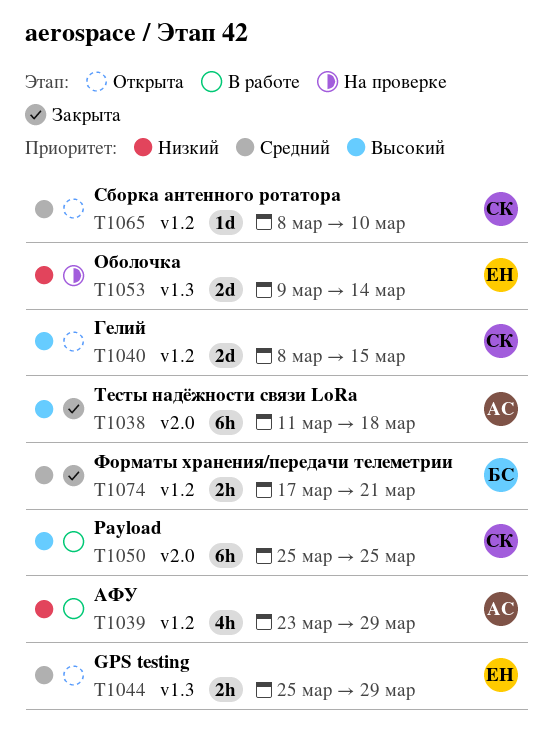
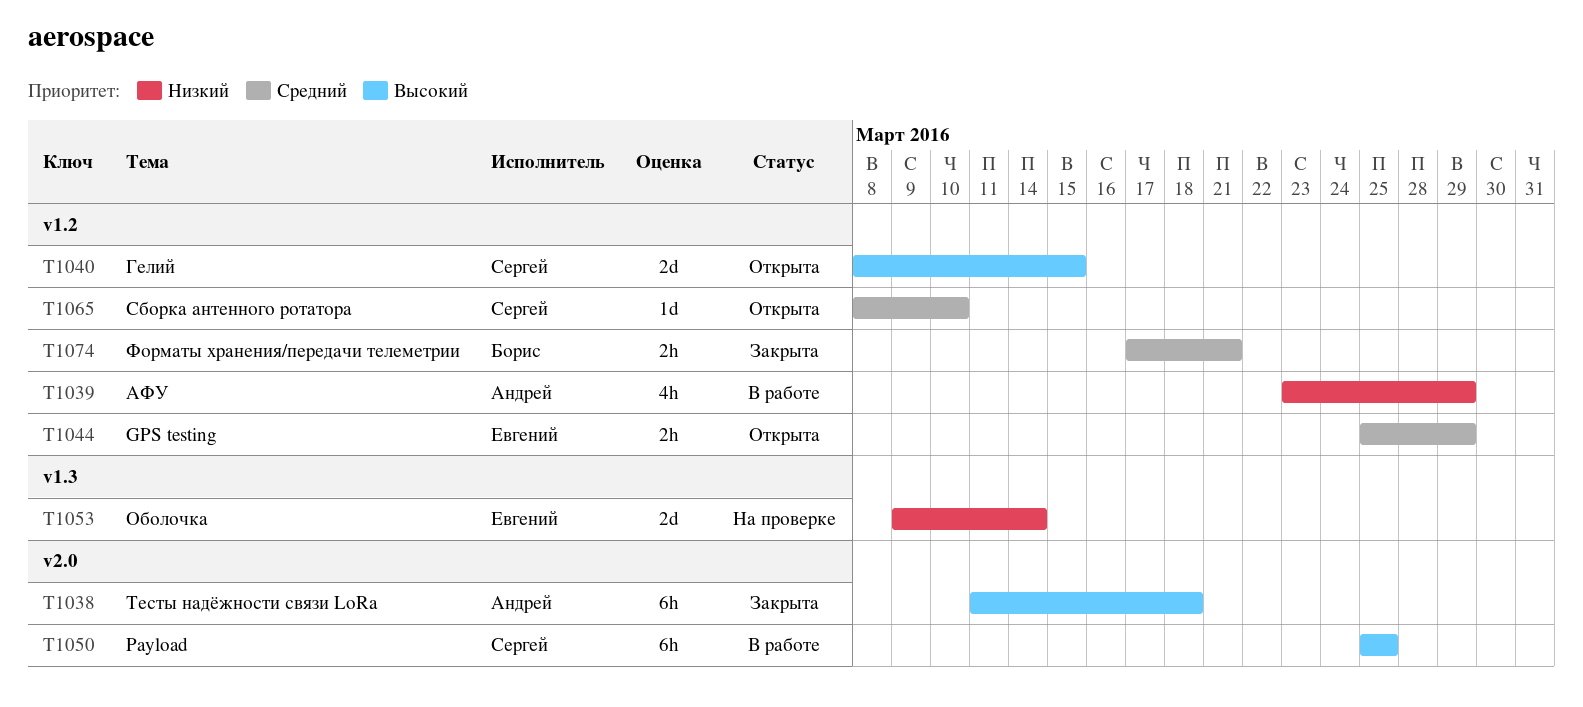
T1044, label: v1.3 -> v1.2

